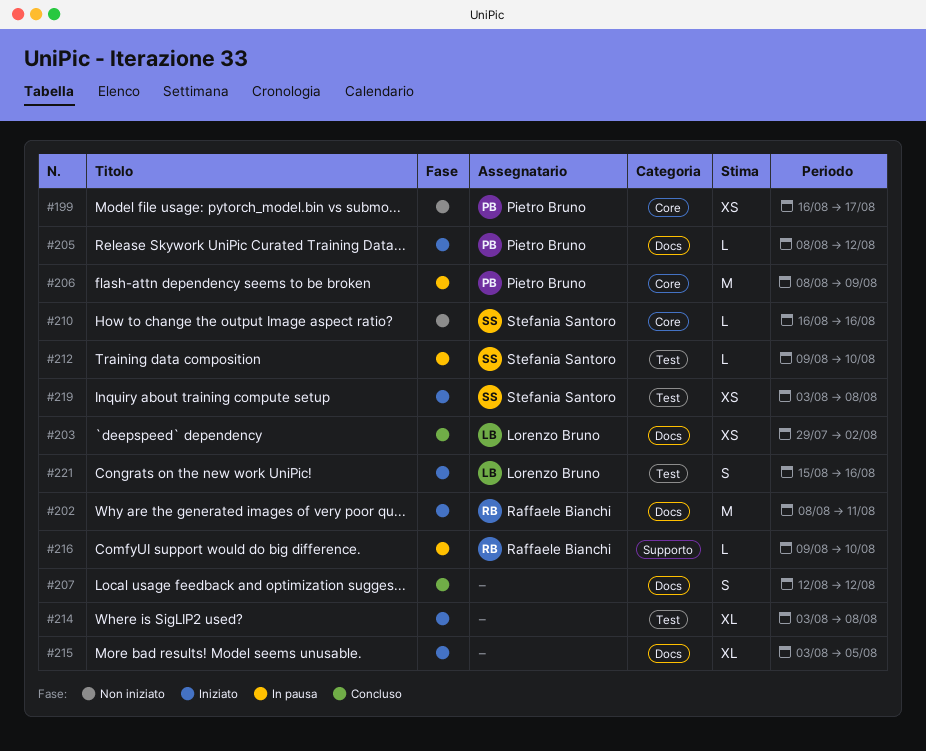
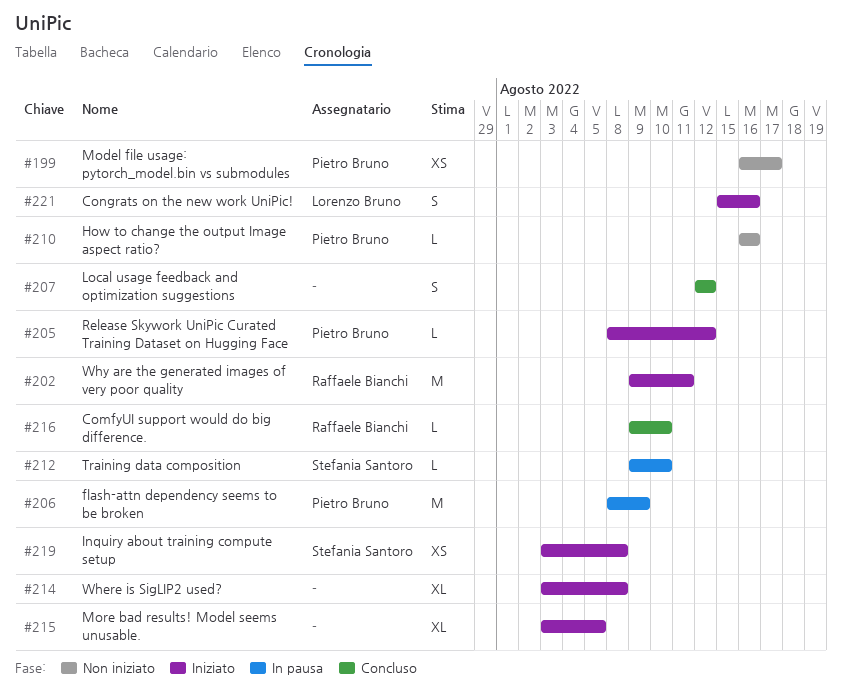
#202, start: Aug 8 -> Aug 9
#203: present -> none
#210, owner: Stefania Santoro -> Pietro Bruno
#216, status: In pausa -> Concluso

